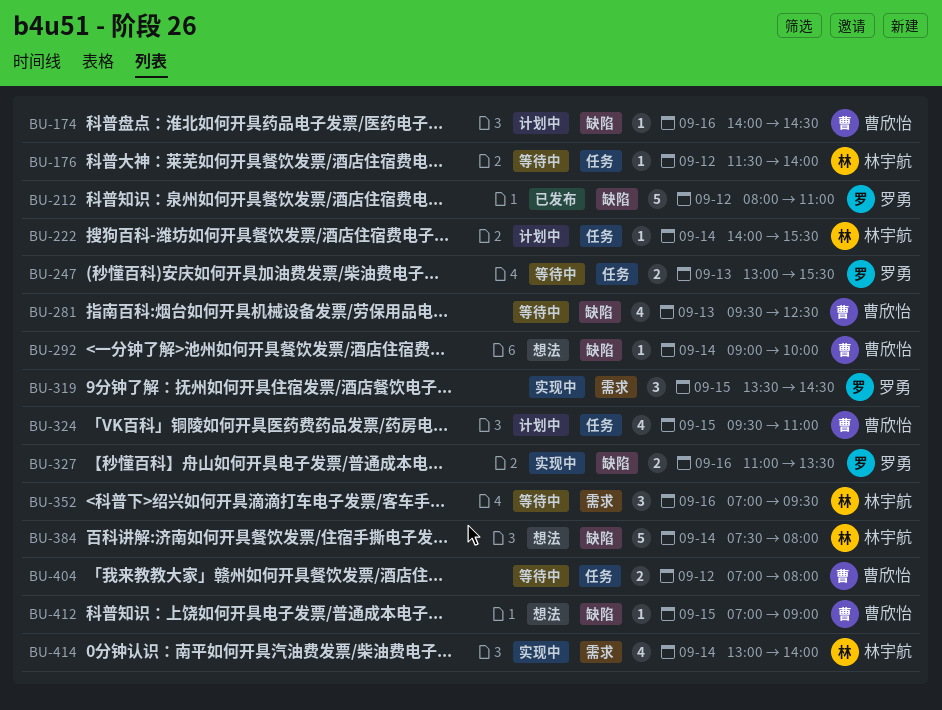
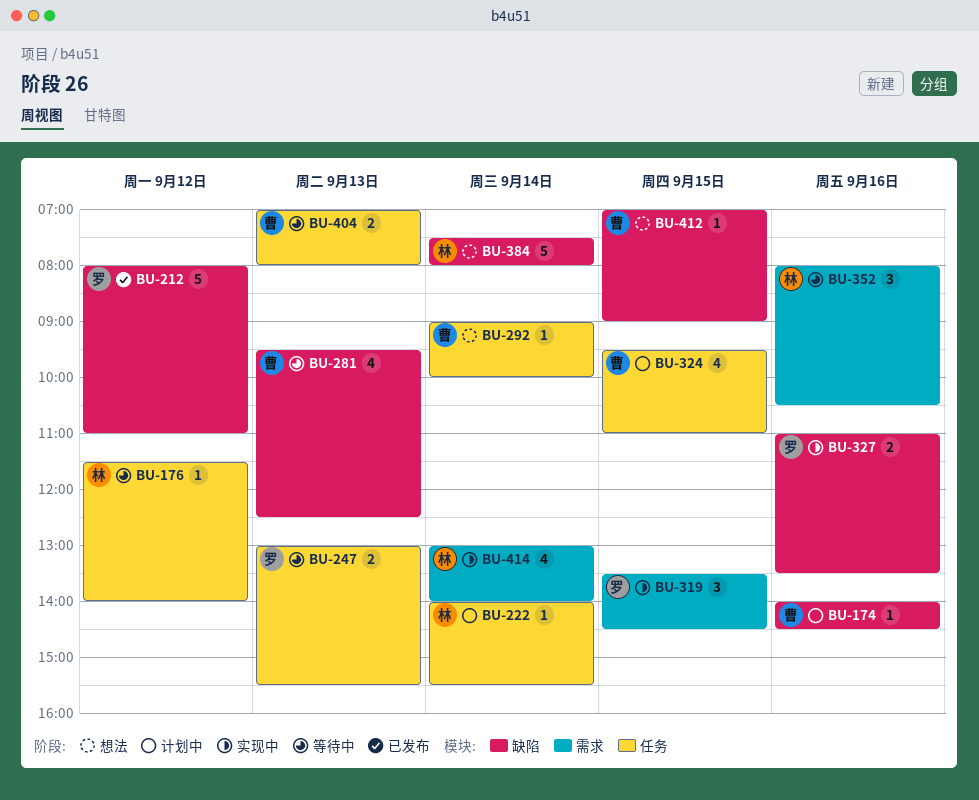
BU-292, label: 缺陷 -> 任务
BU-352, begins: 07:00 -> 08:00
BU-352, ends: 09:30 -> 10:30
BU-404, day: Sep 12 -> Sep 13

